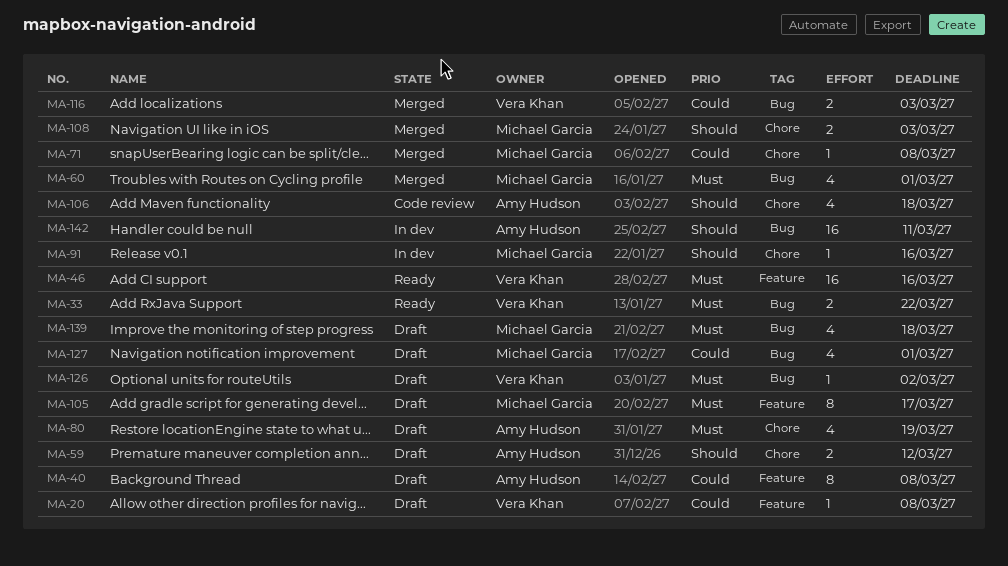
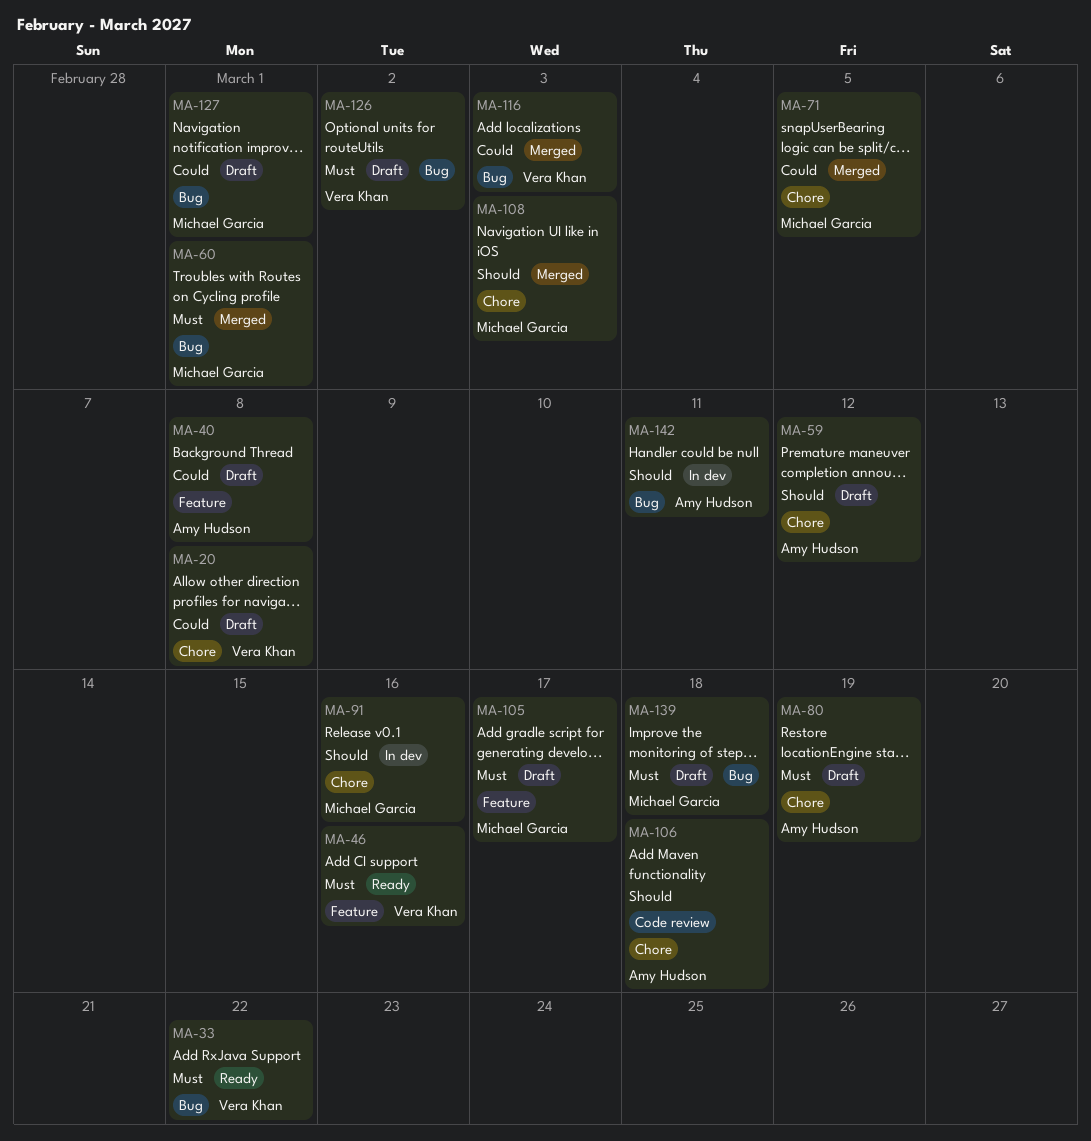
MA-20, label: Feature -> Chore
MA-71, due: Mar 8 -> Mar 5

